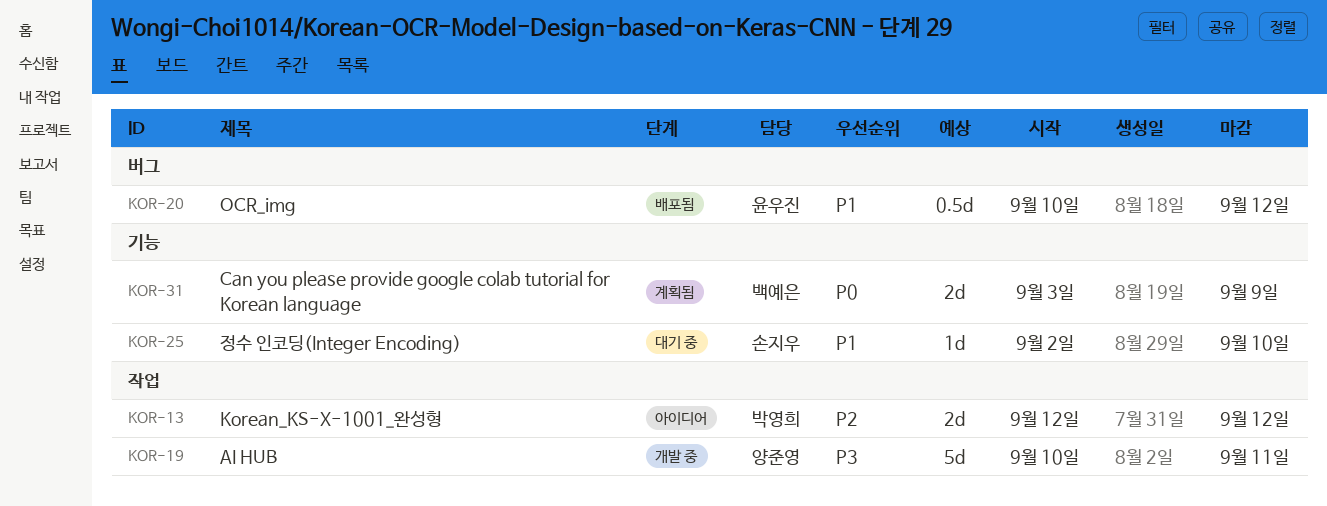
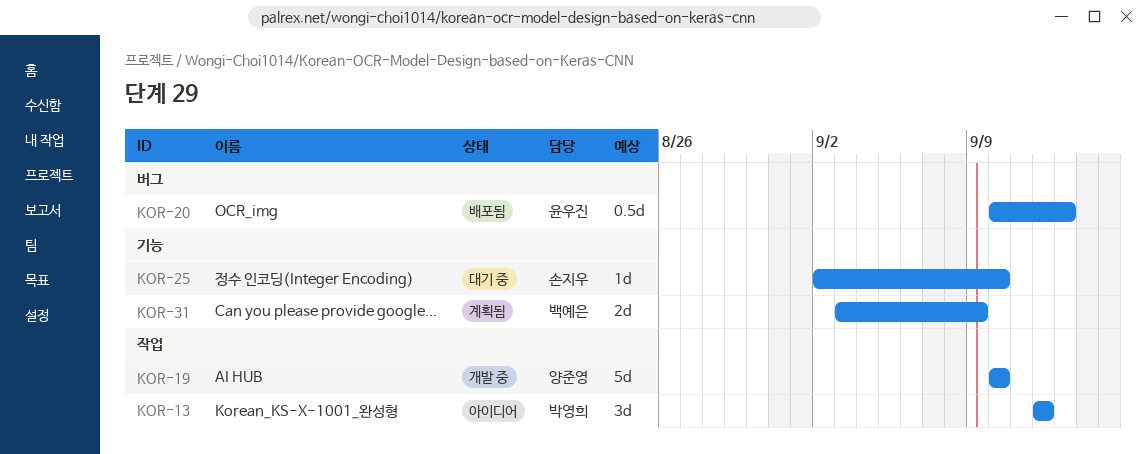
KOR-13, estimate: 2d -> 3d
KOR-19, due: Sep 11 -> Sep 10
KOR-20, due: Sep 12 -> Sep 13

